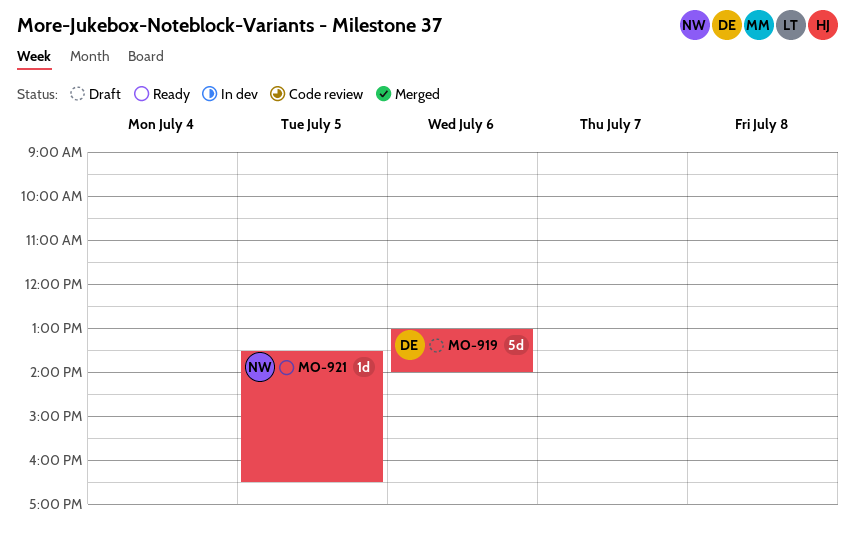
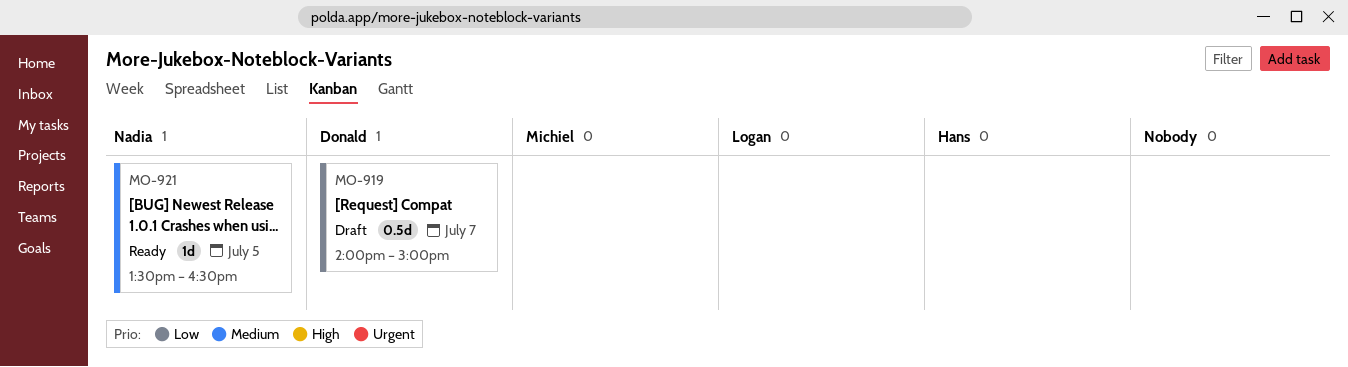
MO-919, estimate: 5d -> 0.5d
MO-919, day: Jul 6 -> Jul 7
MO-919, begins: 13:00 -> 14:00
MO-919, ends: 14:00 -> 15:00

